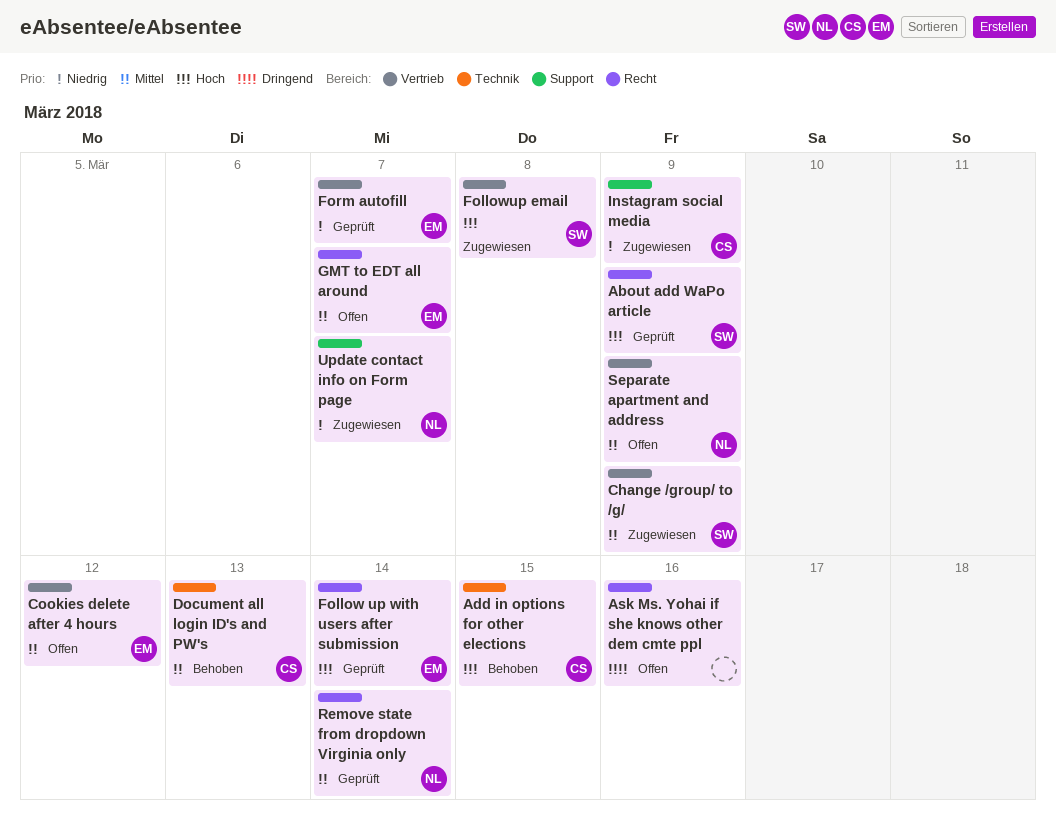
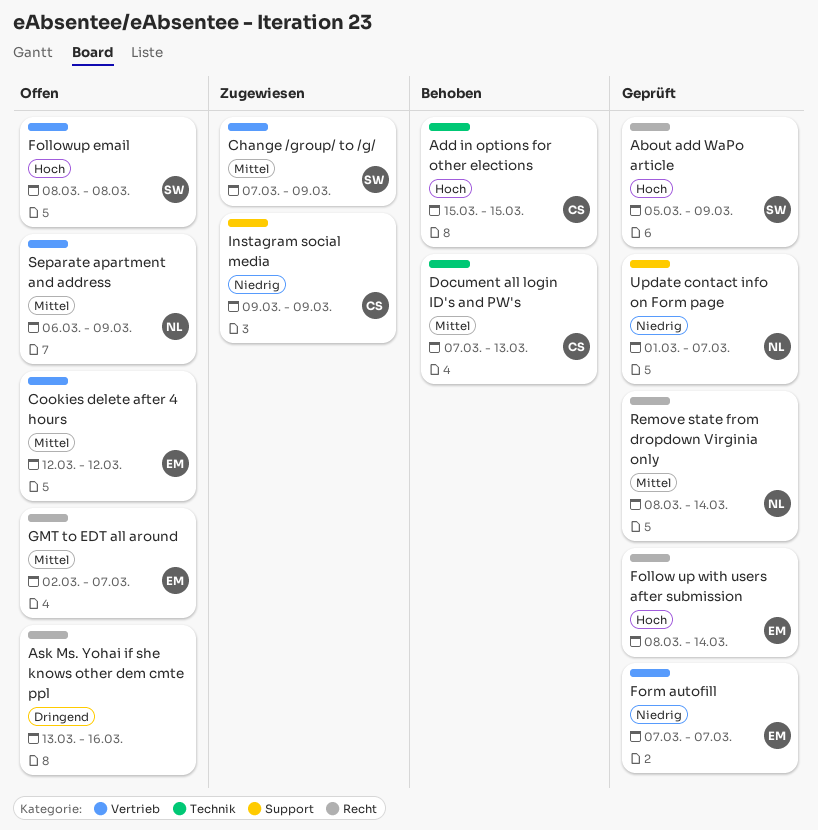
Followup email, status: Zugewiesen -> Offen
Update contact info on Form page, status: Zugewiesen -> Geprüft

